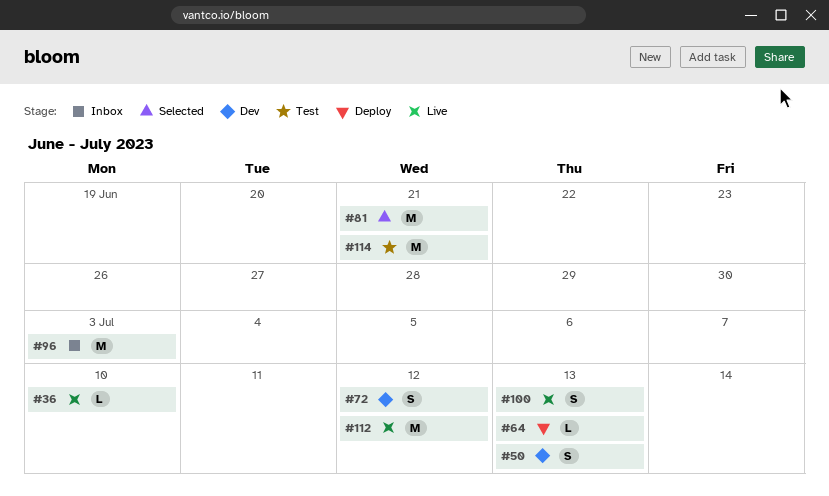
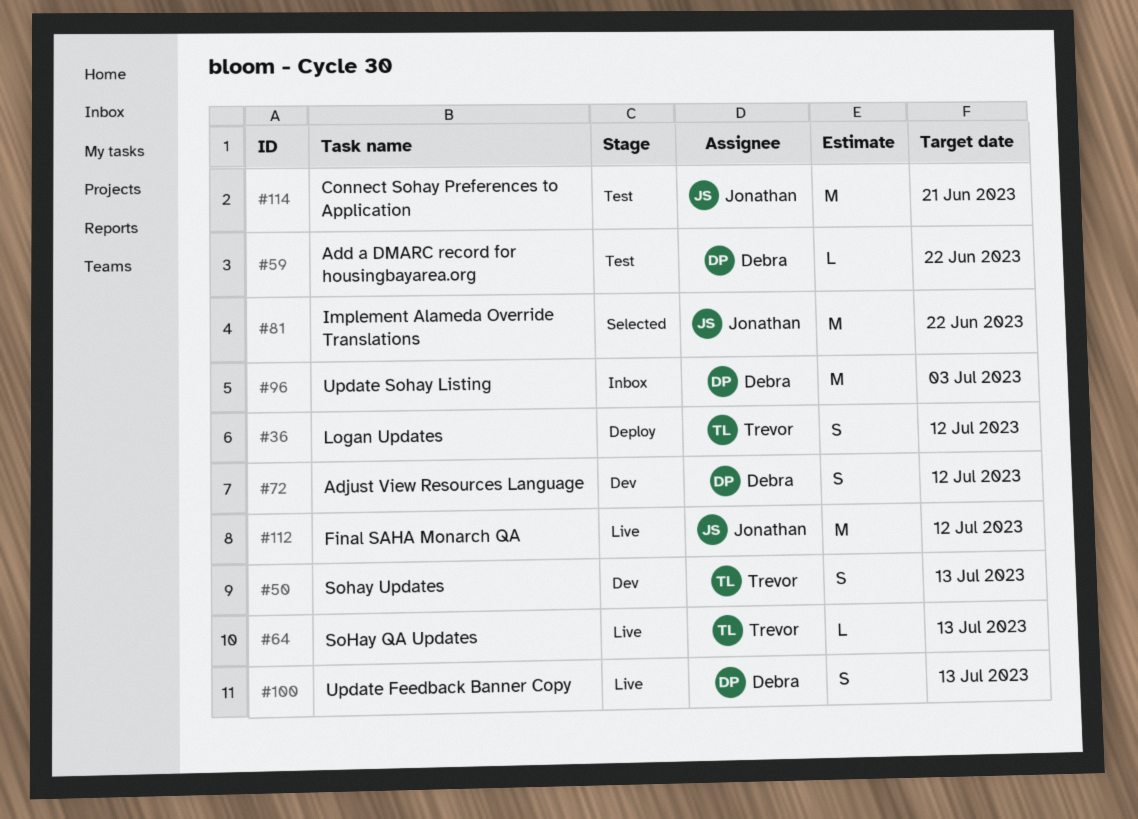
#36, status: Live -> Deploy
#36, estimate: L -> S
#36, due: Jul 10 -> Jul 12
#59: none -> present
#64, status: Deploy -> Live
#81, due: Jun 21 -> Jun 22

